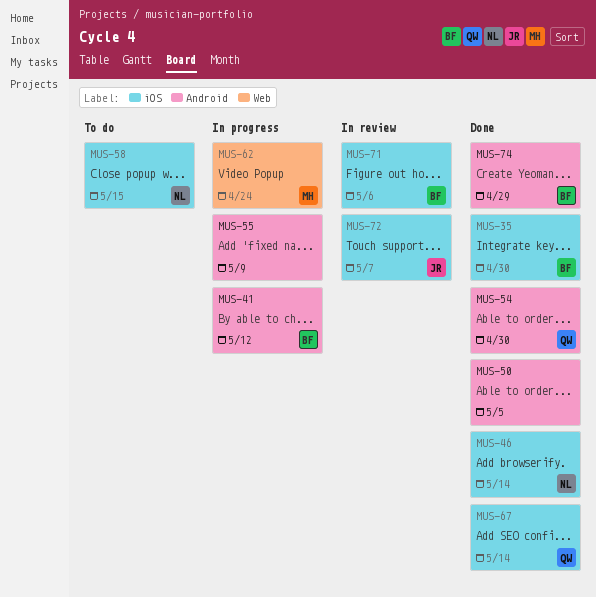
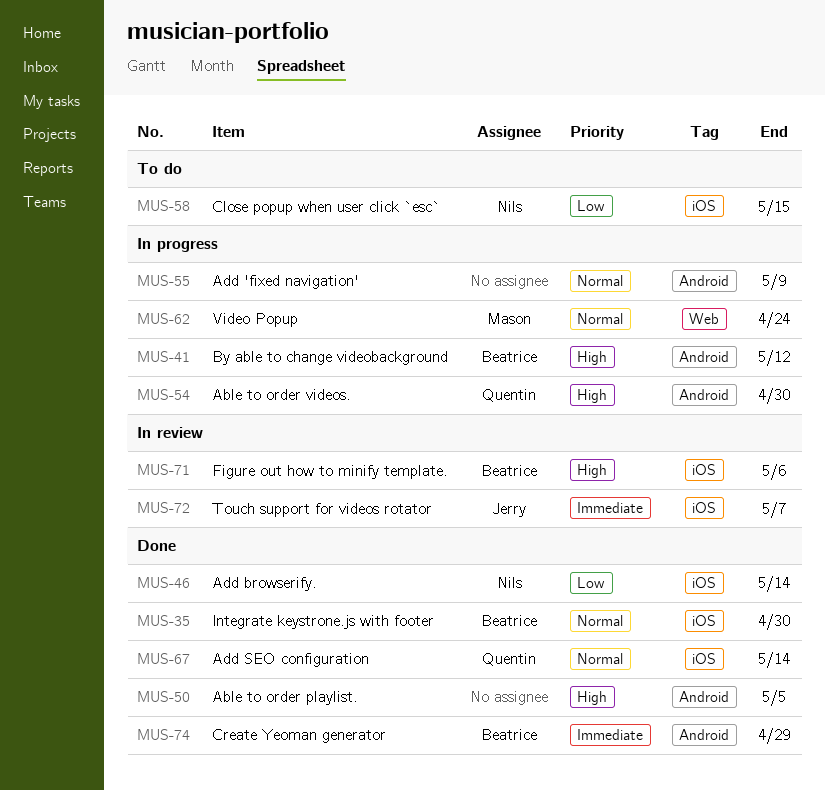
MUS-54, status: Done -> In progress

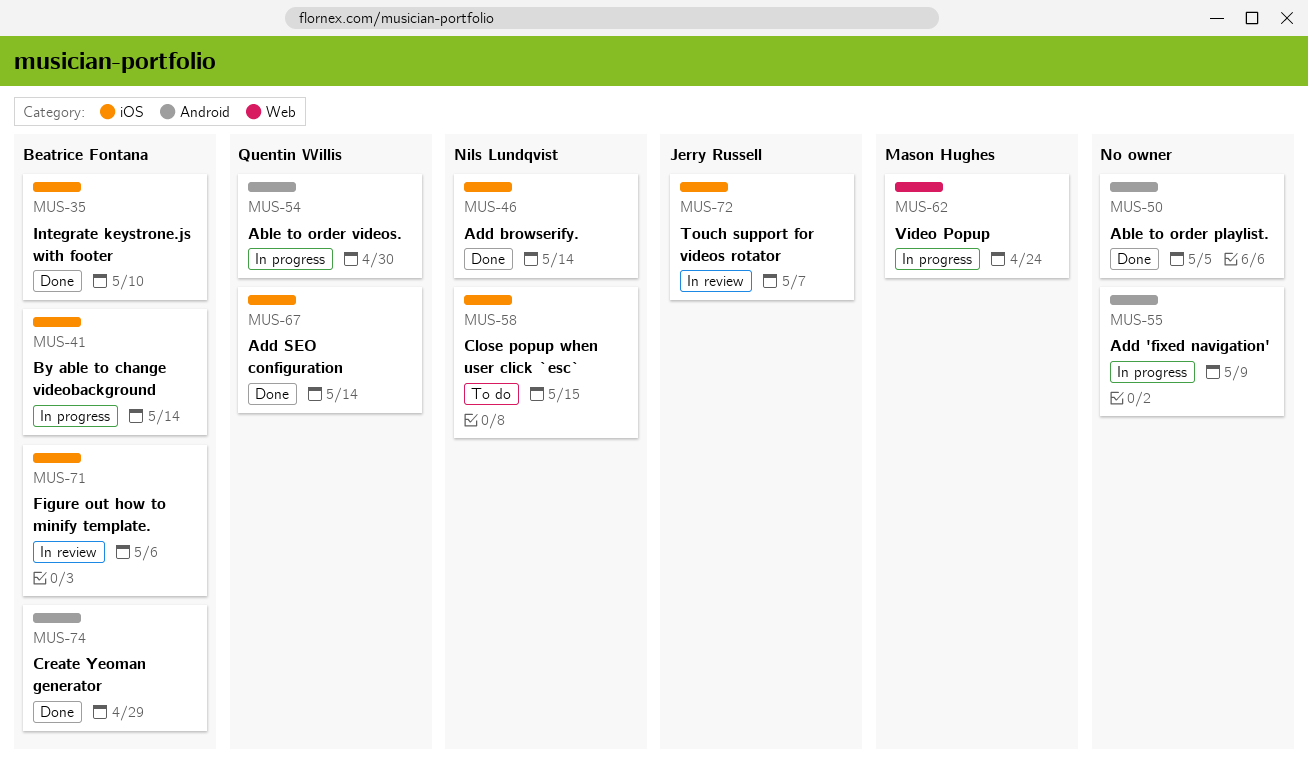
MUS-35, due: Apr 30 -> May 10
MUS-41, label: Android -> iOS
MUS-41, due: May 12 -> May 14

